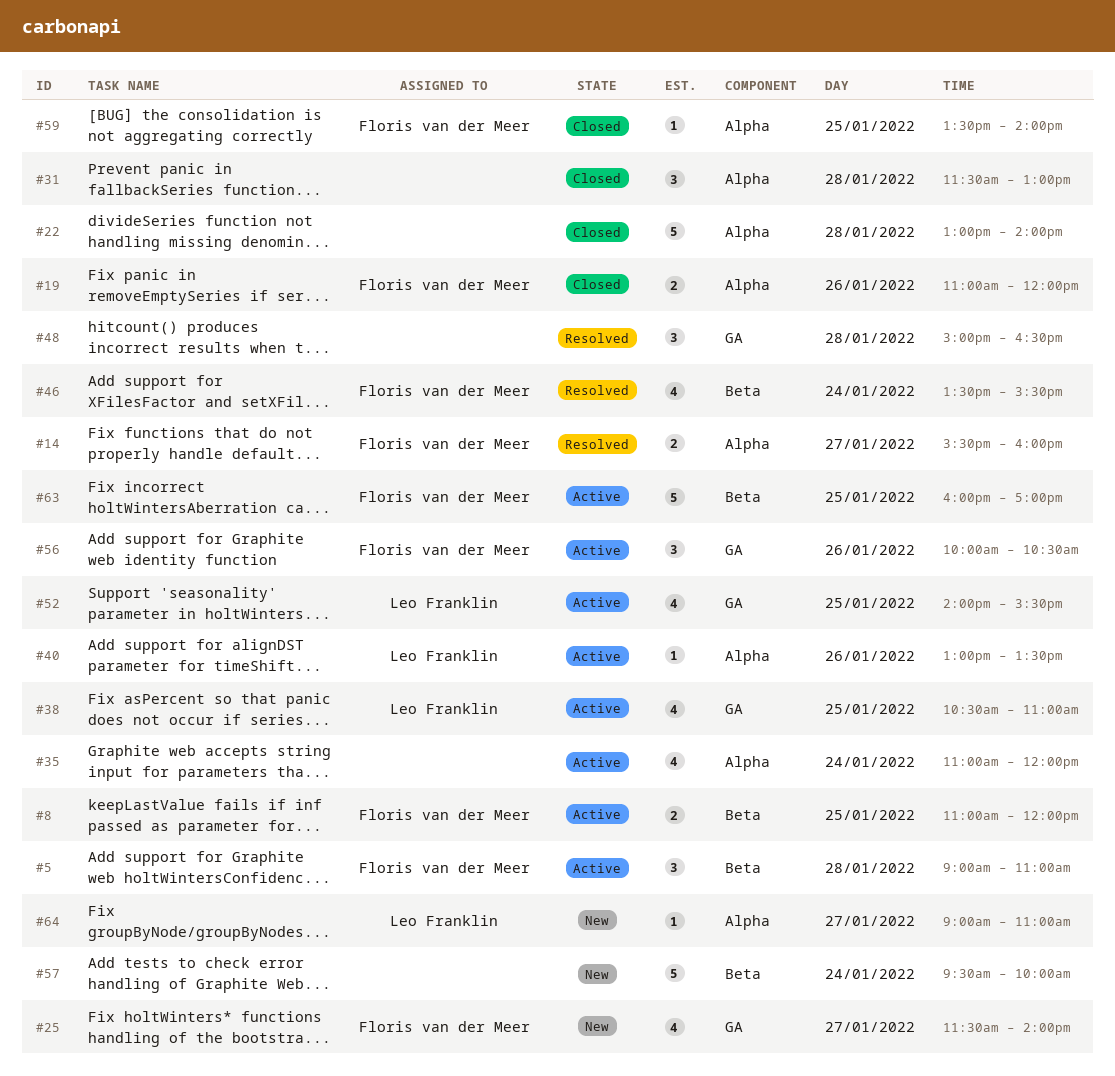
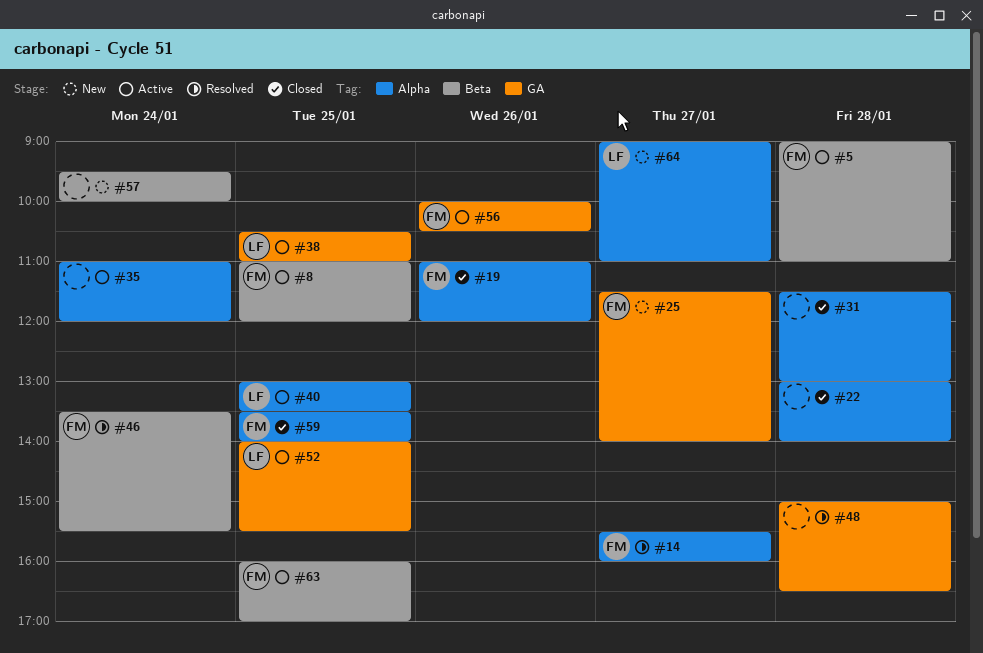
#40, day: Jan 26 -> Jan 25

